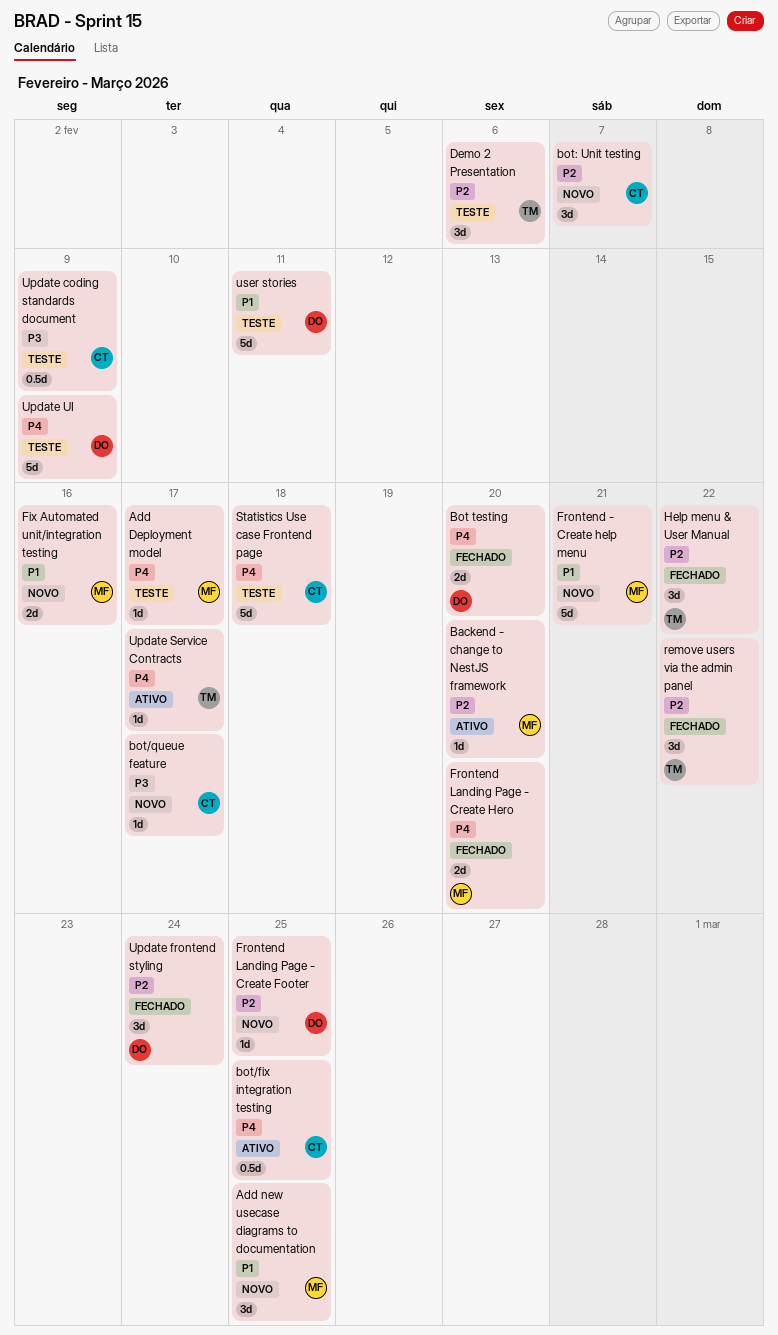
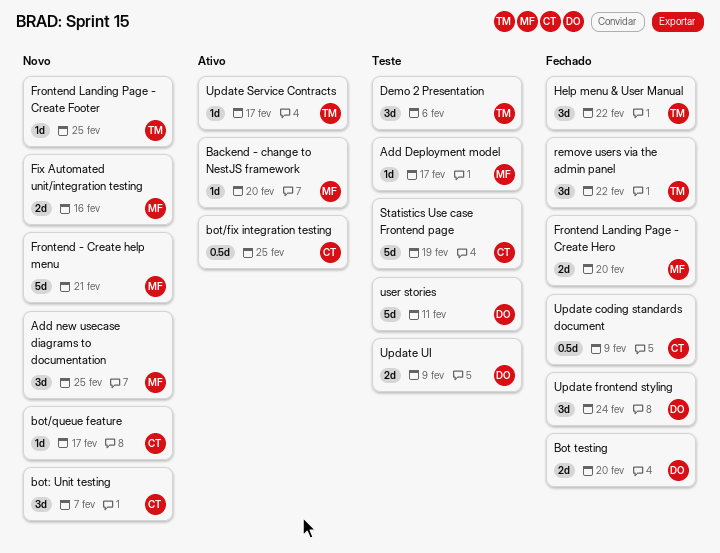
Frontend Landing Page - Create Footer, owner: DO -> TM
Statistics Use case Frontend page, due: Feb 18 -> Feb 19
Update coding standards document, status: Teste -> Fechado
Update UI, estimate: 5d -> 2d

